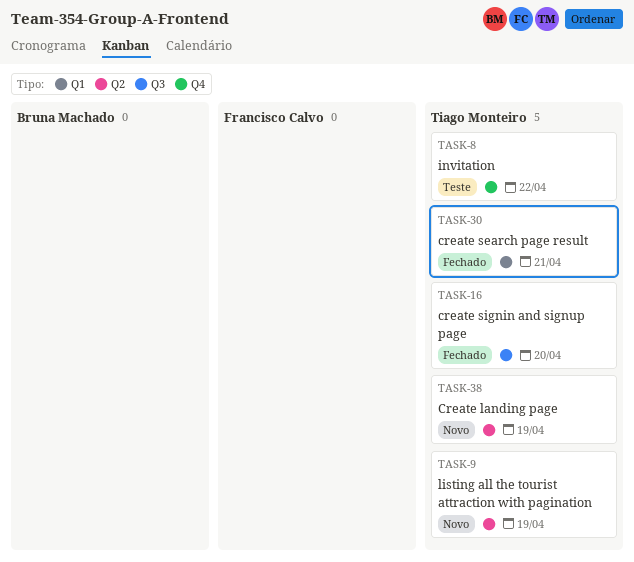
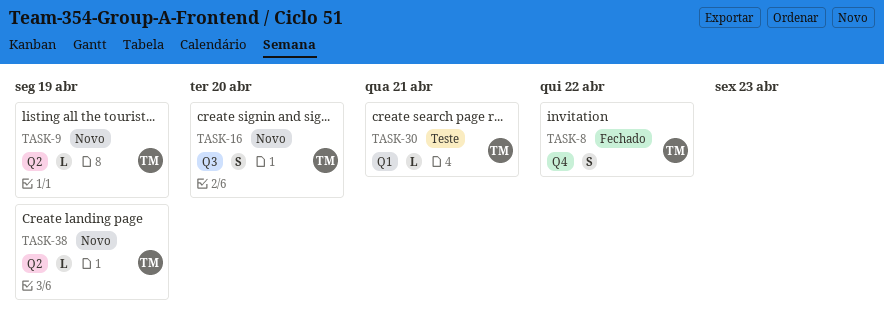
TASK-8, status: Teste -> Fechado
TASK-16, status: Fechado -> Novo
TASK-30, status: Fechado -> Teste

